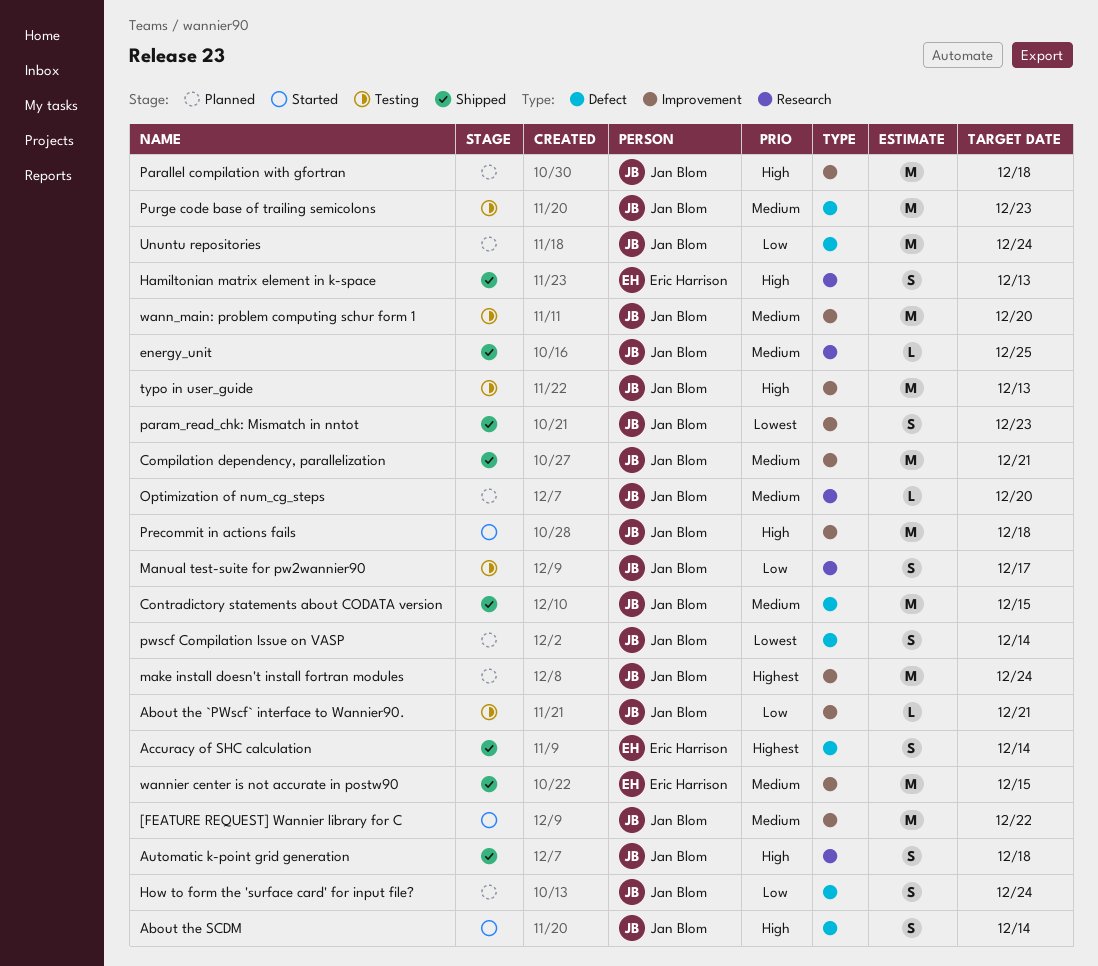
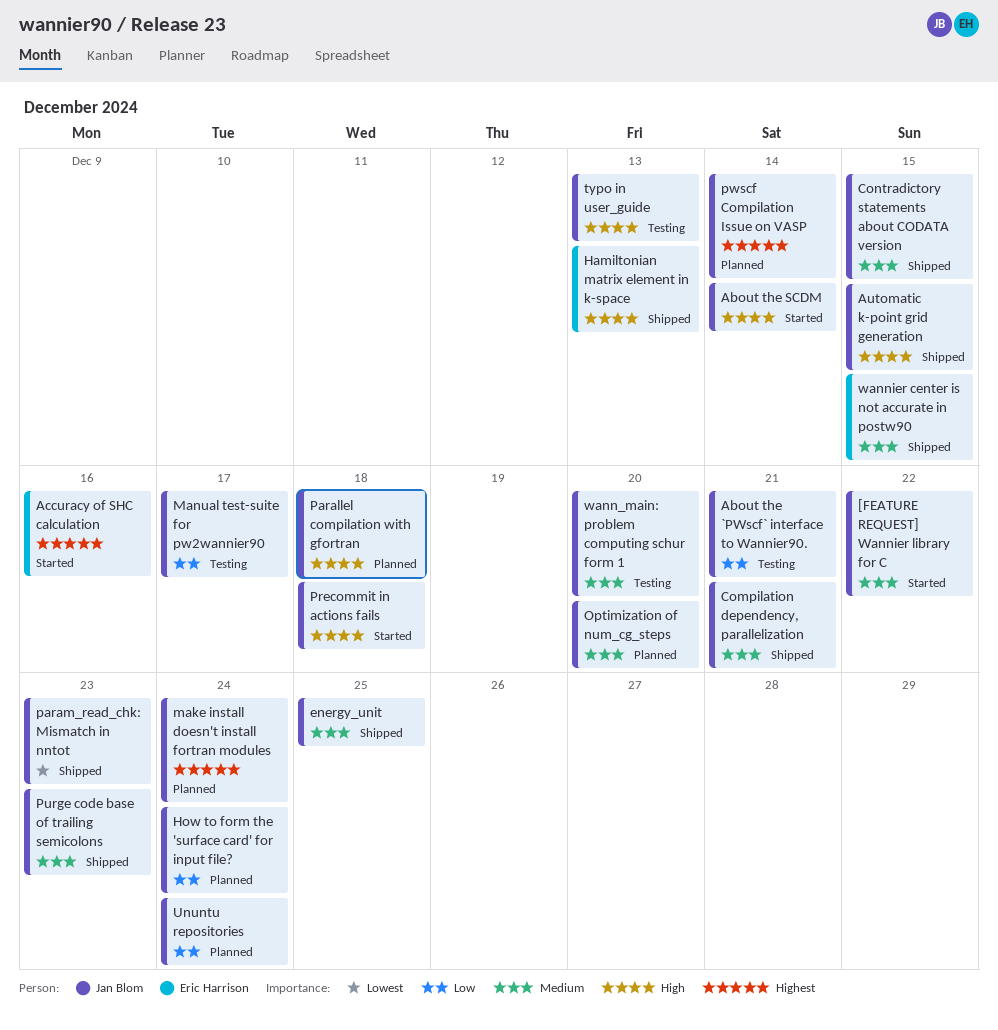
Accuracy of SHC calculation, status: Shipped -> Started
Accuracy of SHC calculation, due: Dec 14 -> Dec 16
Automatic k-point grid generation, due: Dec 18 -> Dec 15
Purge code base of trailing semicolons, status: Testing -> Shipped
pwscf Compilation Issue on VASP, priority: Lowest -> Highest

